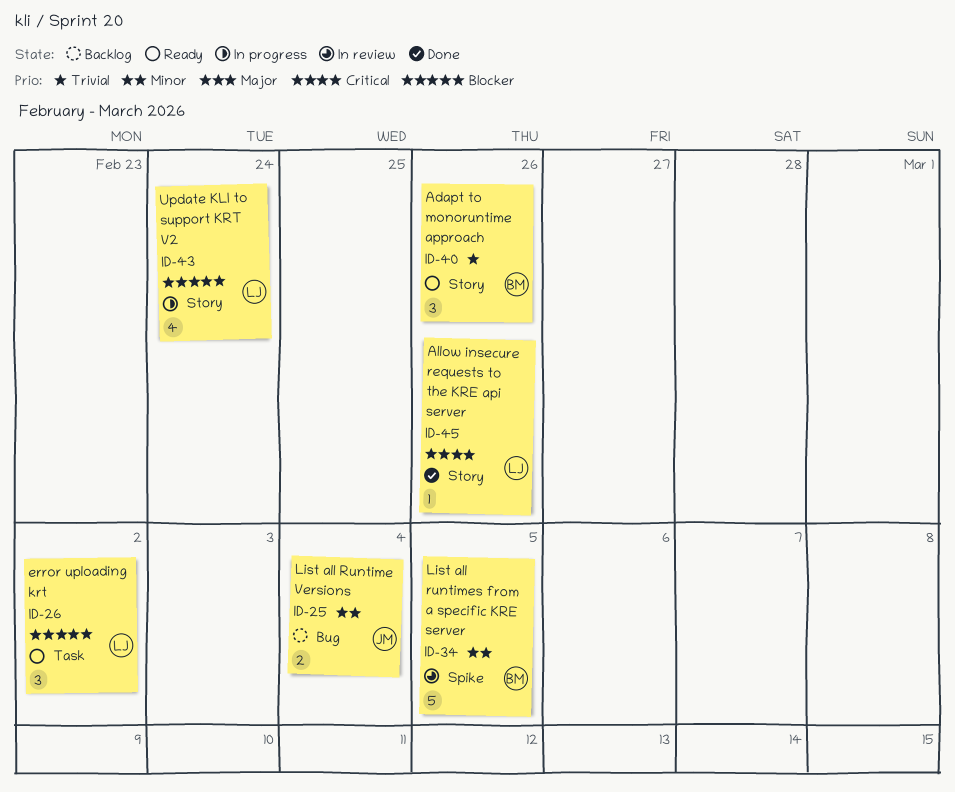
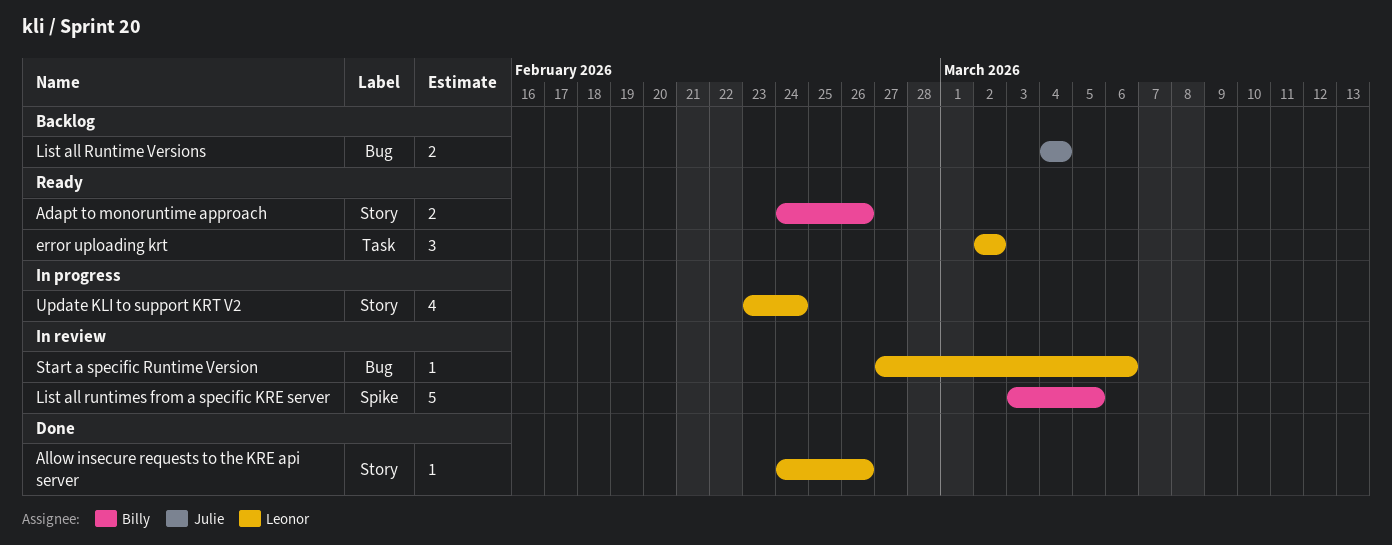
Adapt to monoruntime approach, estimate: 3 -> 2
Start a specific Runtime Version: none -> present

